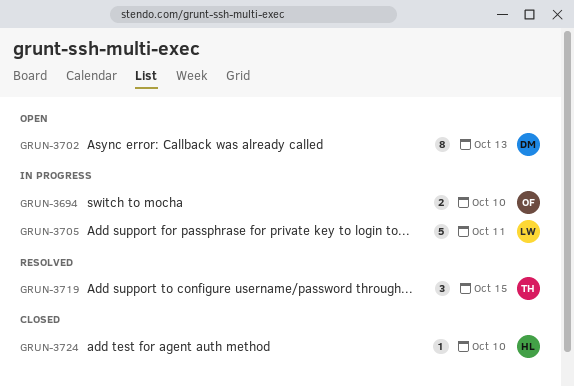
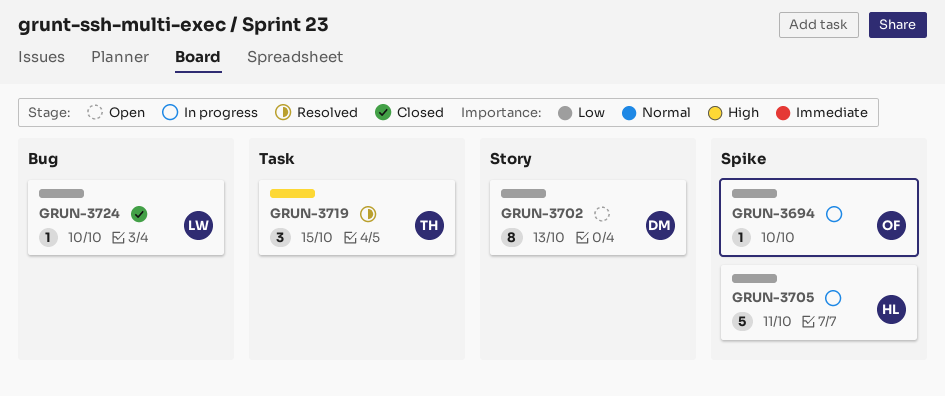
GRUN-3694, estimate: 2 -> 1
GRUN-3705, owner: LW -> HL
GRUN-3724, owner: HL -> LW

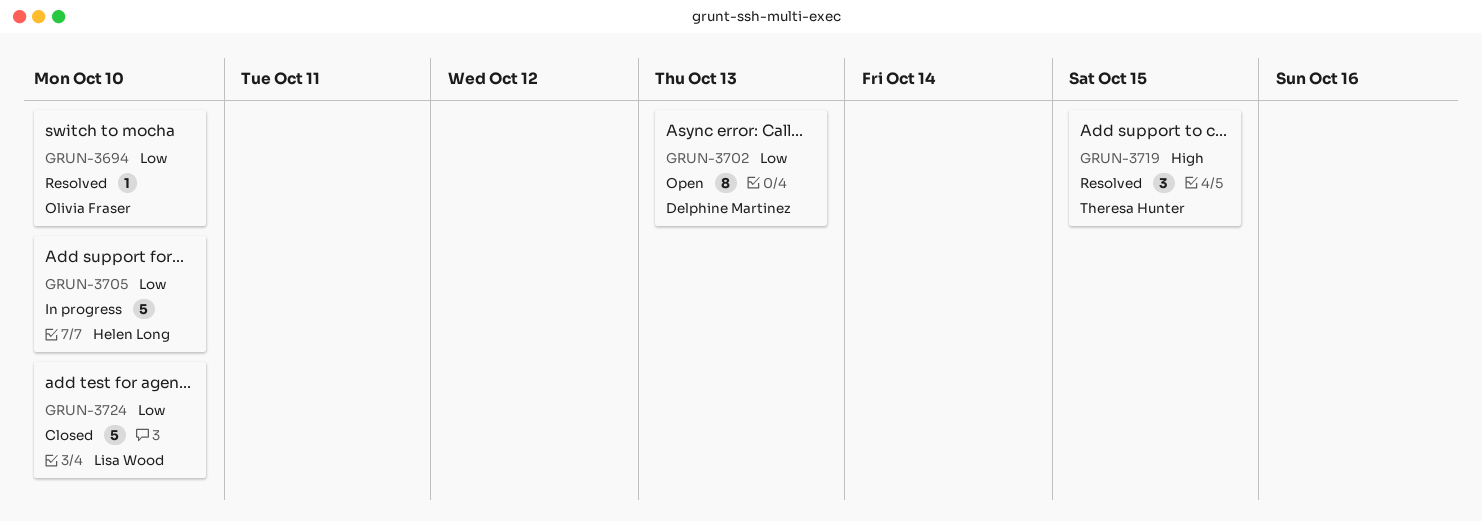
GRUN-3694, status: In progress -> Resolved
GRUN-3705, due: Oct 11 -> Oct 10
GRUN-3724, estimate: 1 -> 5

